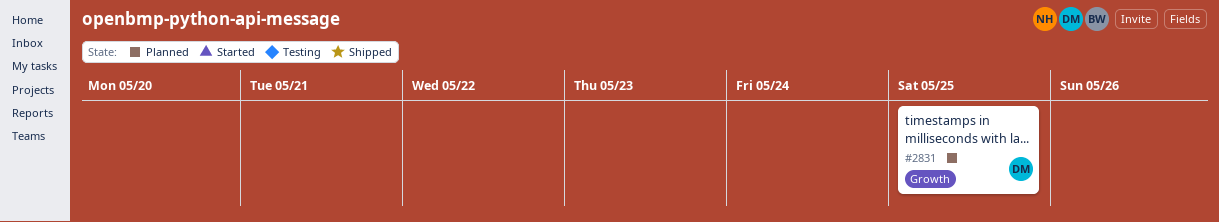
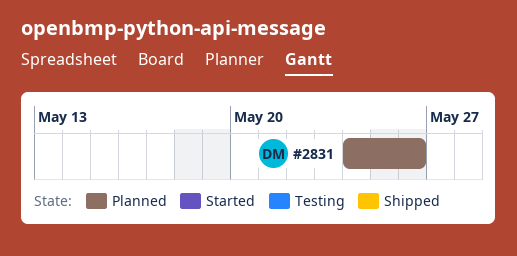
#2831, due: May 25 -> May 26

